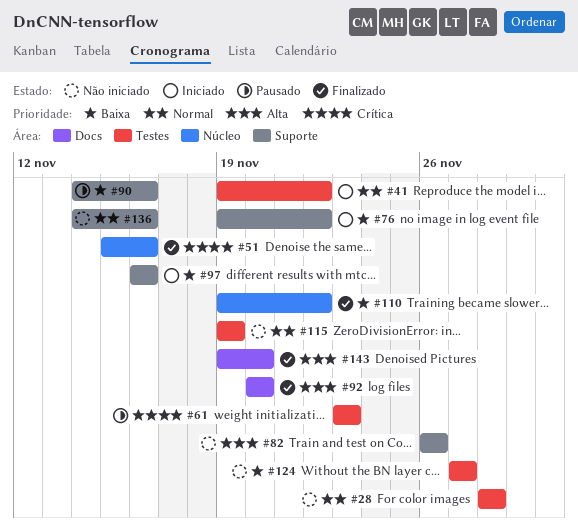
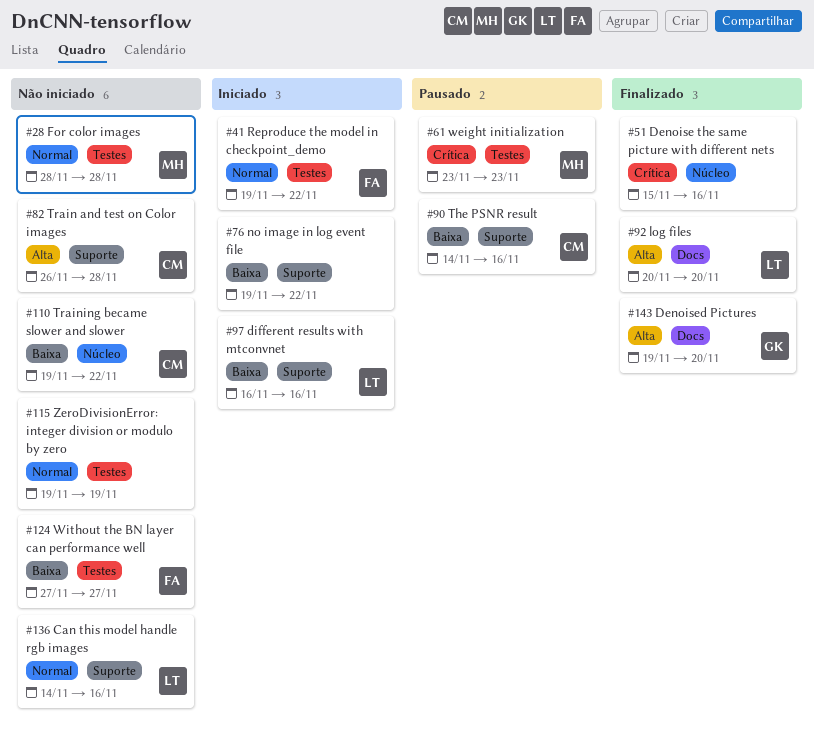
#82, due: Nov 26 -> Nov 28
#110, status: Finalizado -> Não iniciado

